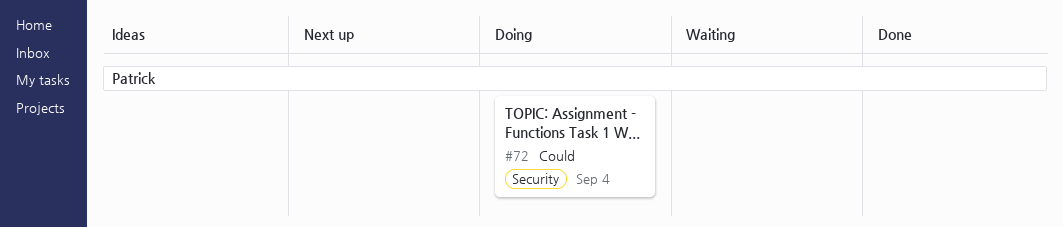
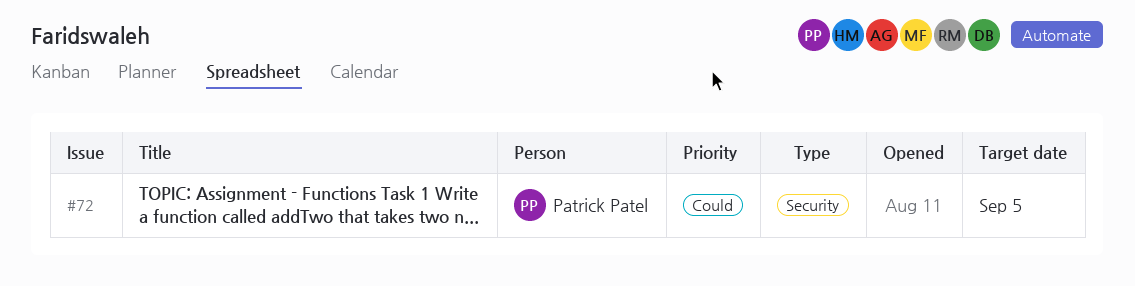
#72, due: Sep 4 -> Sep 5

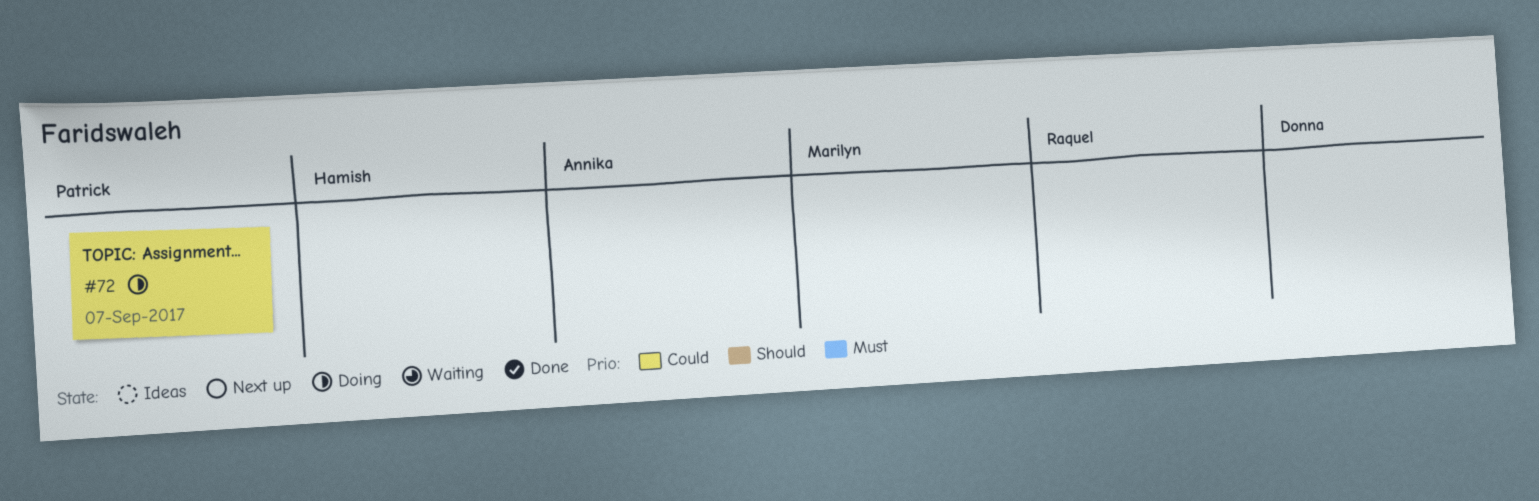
#72, due: Sep 5 -> Sep 7

